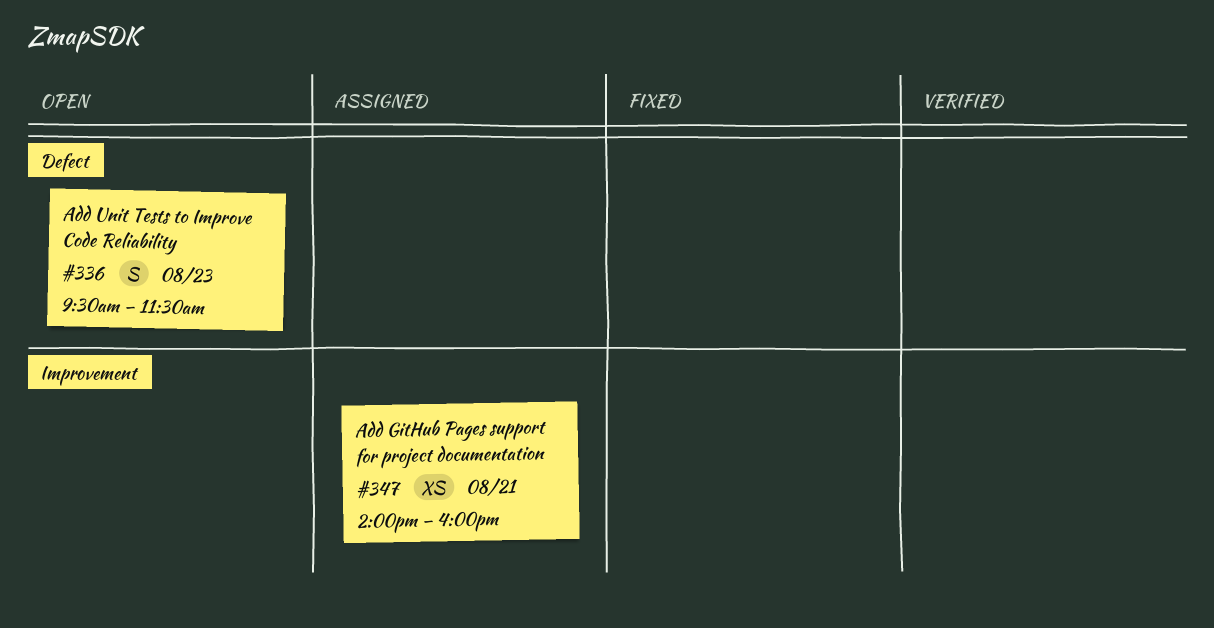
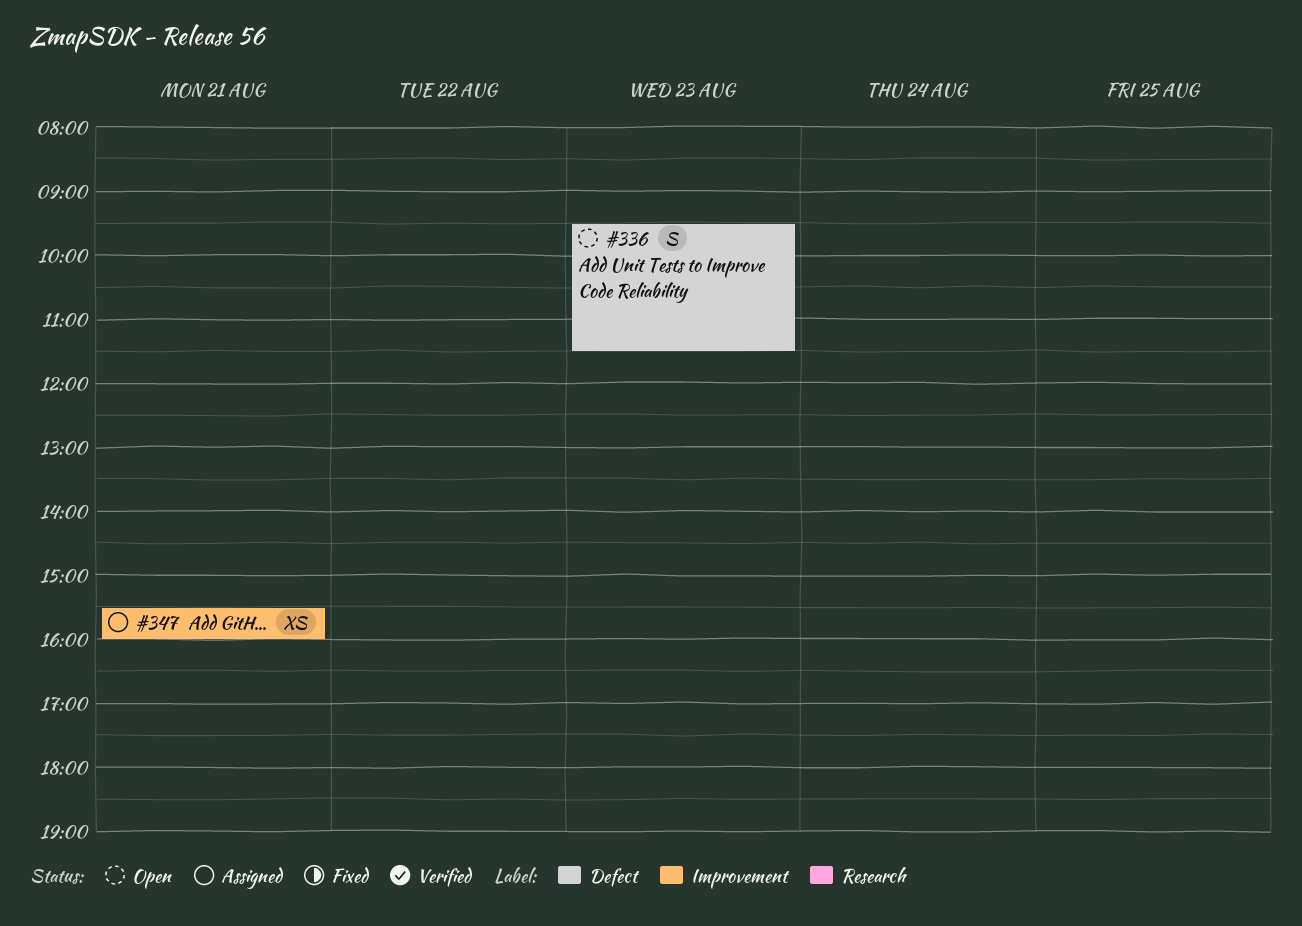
#347, begins: 14:00 -> 15:30

